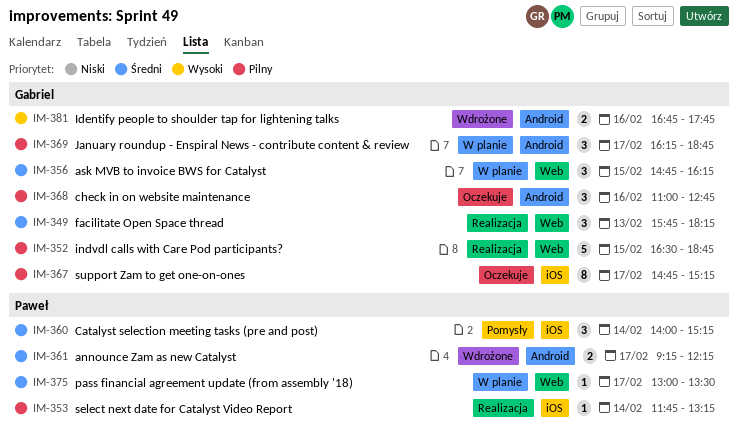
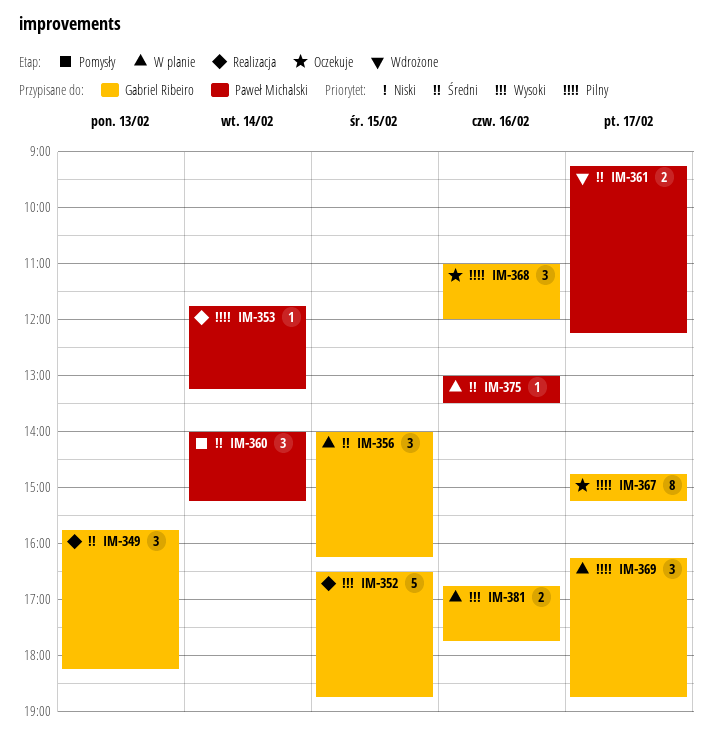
IM-352, priority: Pilny -> Wysoki
IM-356, begins: 14:45 -> 14:00
IM-368, ends: 12:45 -> 12:00
IM-375, day: Feb 17 -> Feb 16
IM-381, status: Wdrożone -> W planie

